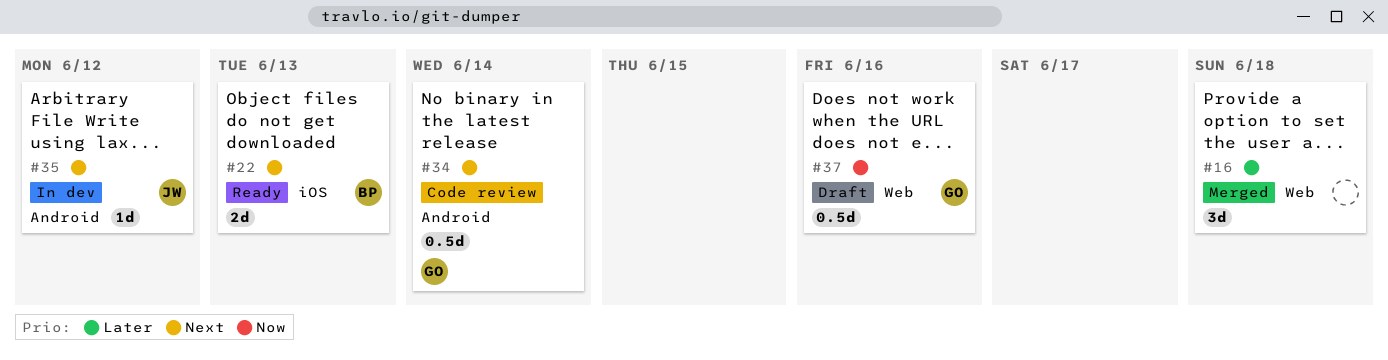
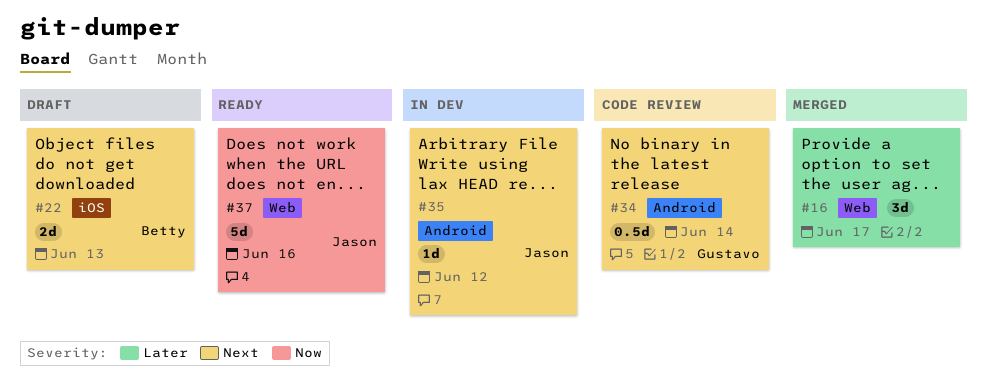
#16, due: Jun 18 -> Jun 17
#22, status: Ready -> Draft
#37, status: Draft -> Ready
#37, owner: Gustavo -> Jason
#37, estimate: 0.5d -> 5d

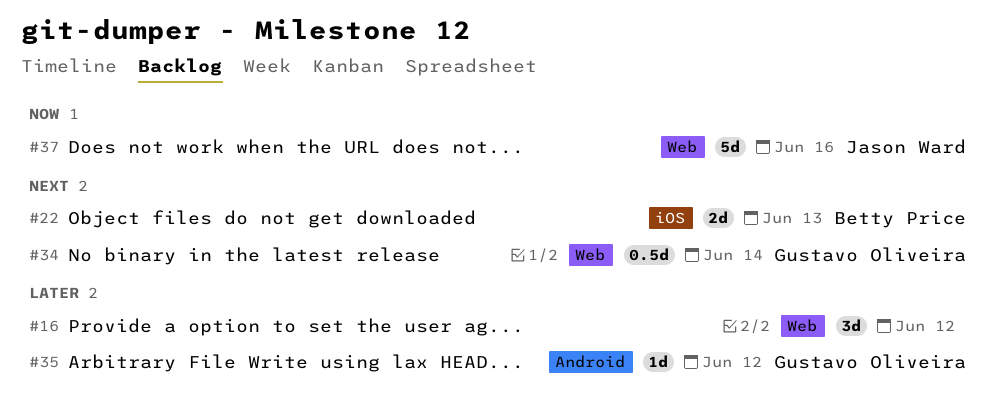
#16, due: Jun 17 -> Jun 12
#34, label: Android -> Web
#35, owner: Jason Ward -> Gustavo Oliveira
#35, priority: Next -> Later

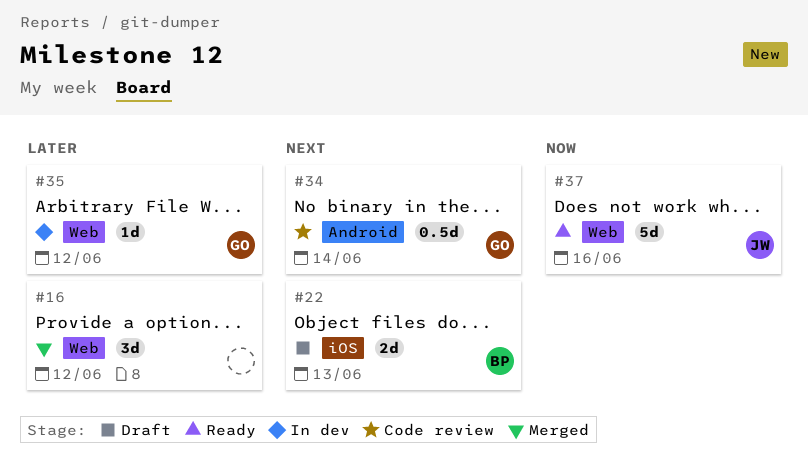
#34, label: Web -> Android
#35, label: Android -> Web

